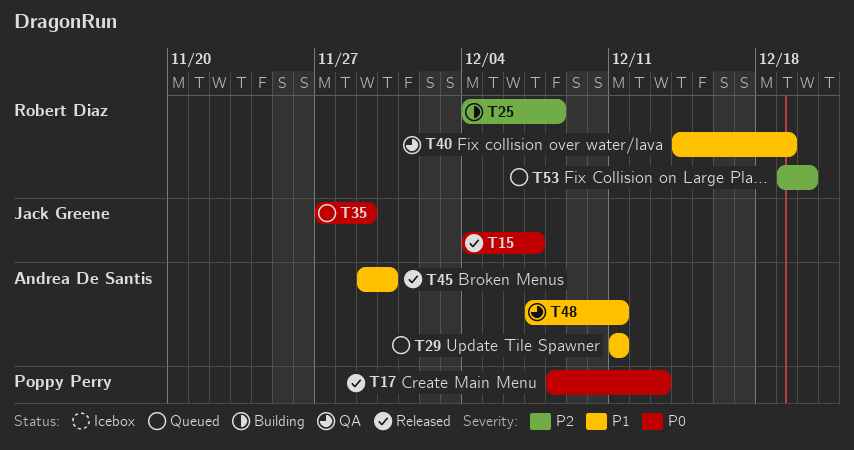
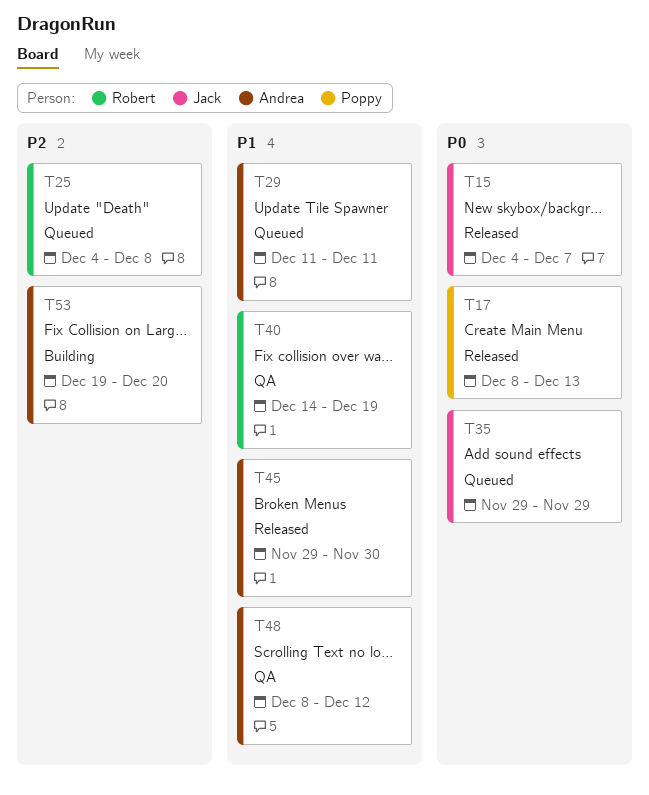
T25, status: Building -> Queued
T35, start: Nov 27 -> Nov 29
T48, start: Dec 7 -> Dec 8
T48, due: Dec 11 -> Dec 12
T53, status: Queued -> Building
T53, owner: Robert Diaz -> Andrea De Santis

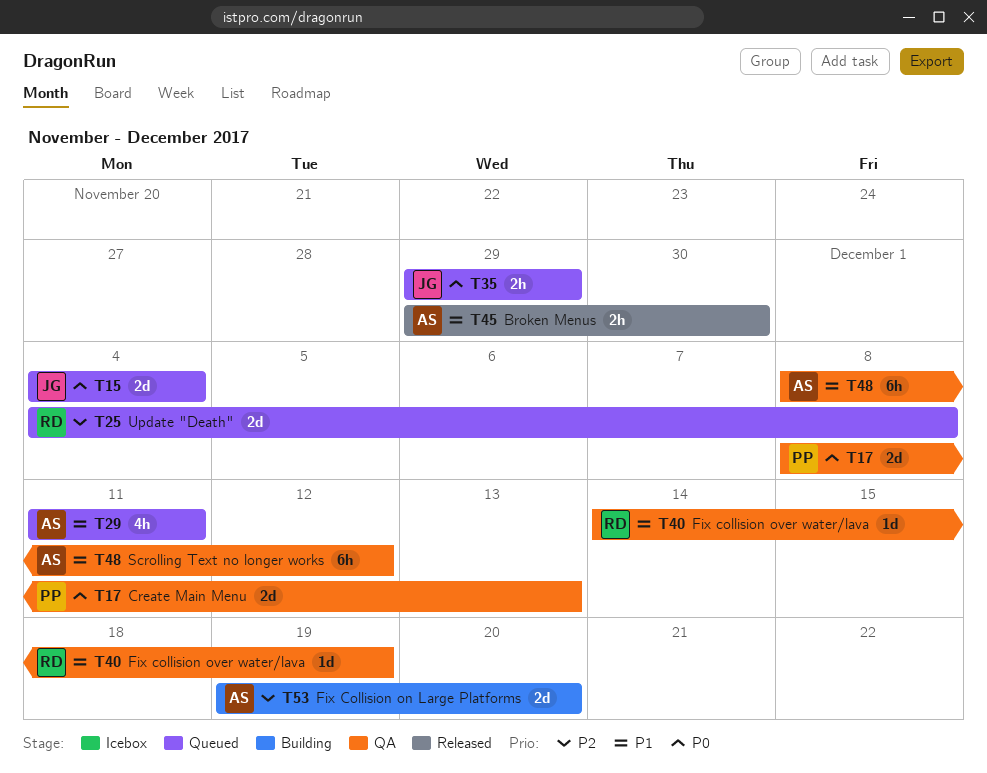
T15, status: Released -> Queued
T15, due: Dec 7 -> Dec 4
T17, status: Released -> QA

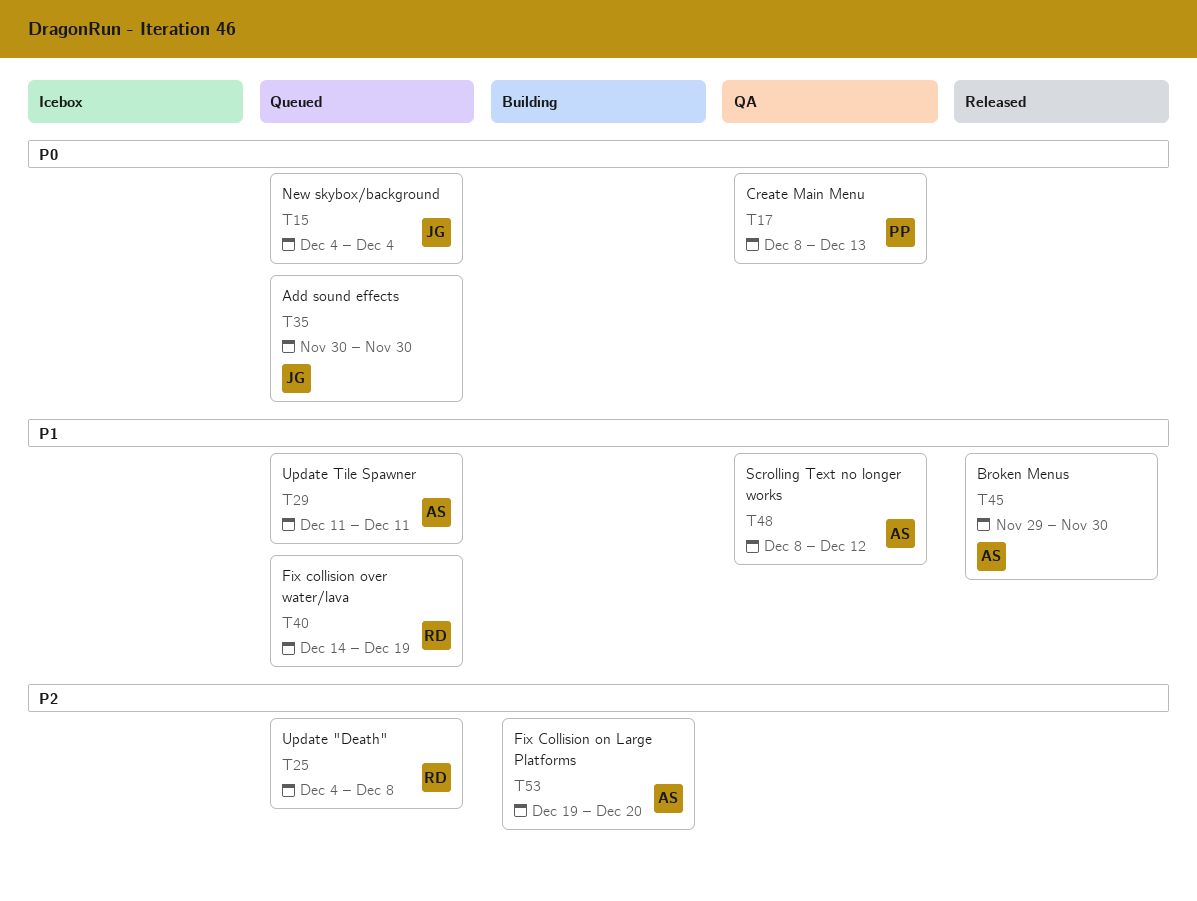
T35, start: Nov 29 -> Nov 30
T35, due: Nov 29 -> Nov 30
T40, status: QA -> Queued

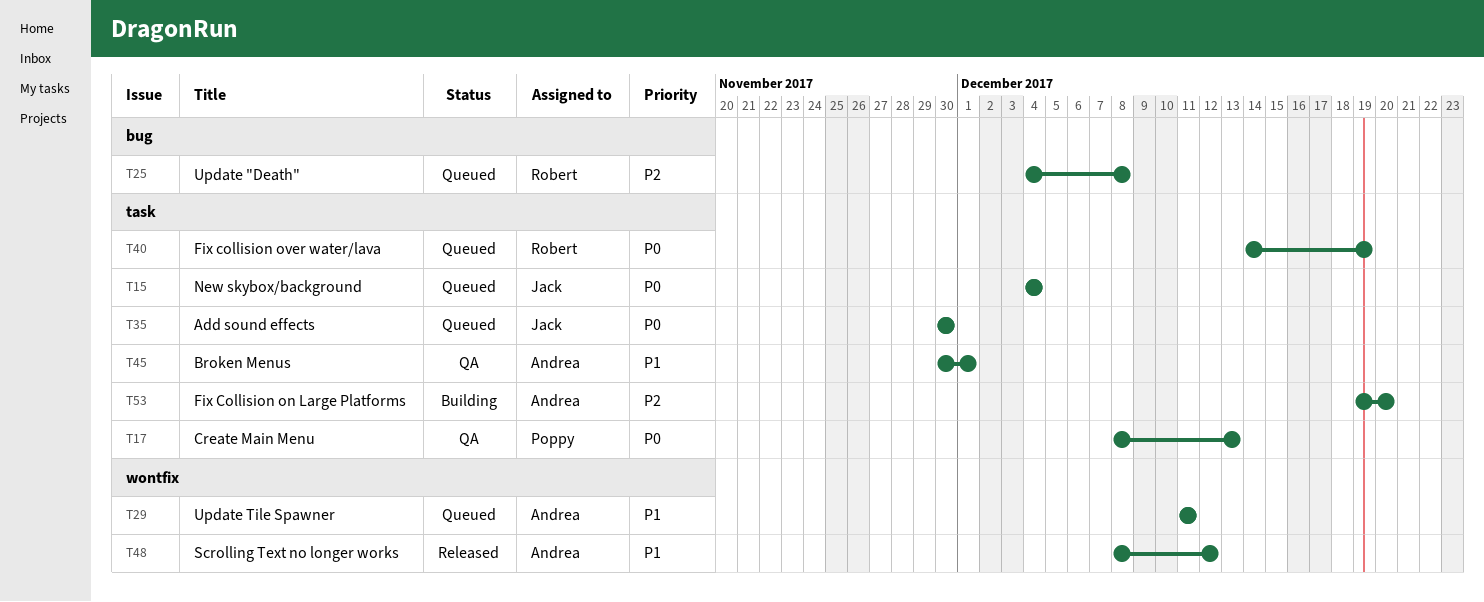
T40, priority: P1 -> P0
T45, status: Released -> QA
T45, start: Nov 29 -> Nov 30
T45, due: Nov 30 -> Dec 1
T48, status: QA -> Released

